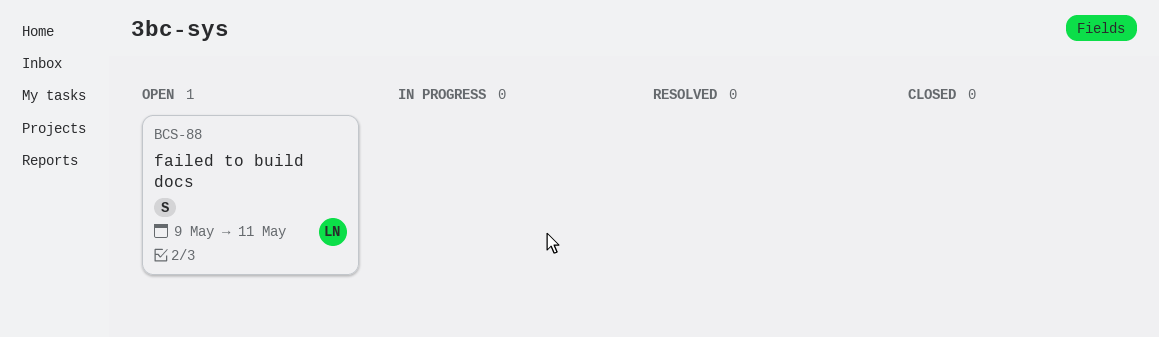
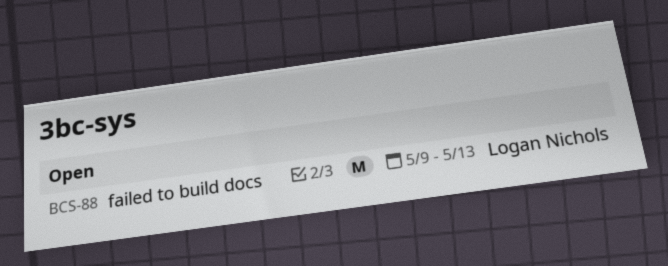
BCS-88, estimate: S -> M
BCS-88, due: May 11 -> May 13

